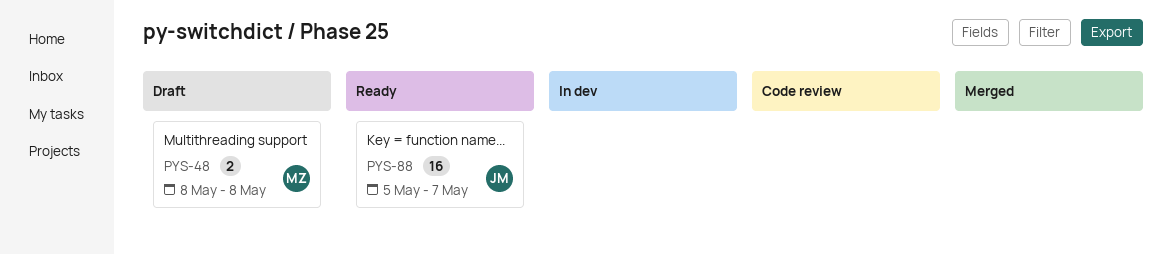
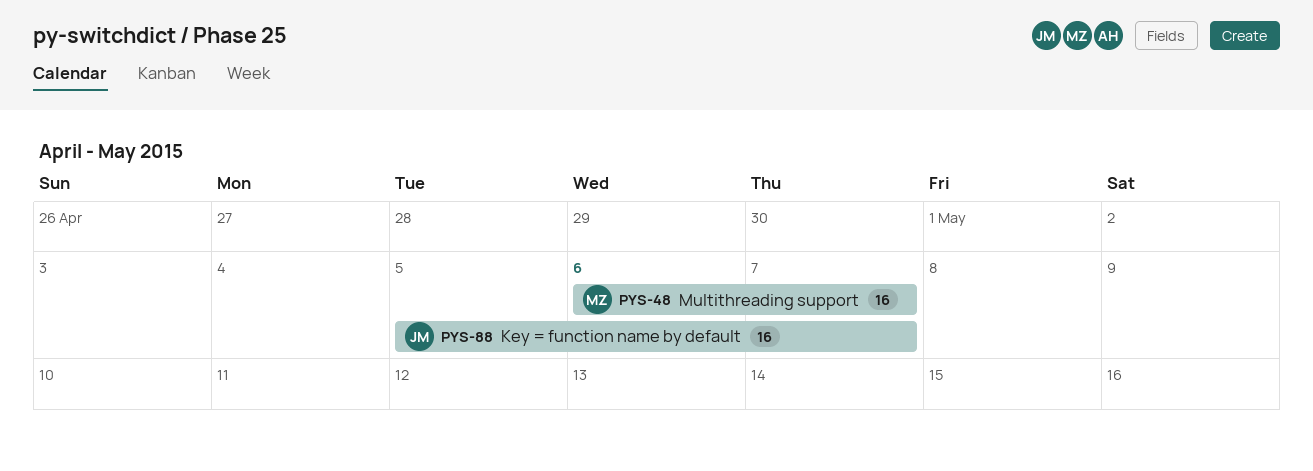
PYS-48, estimate: 2 -> 16
PYS-48, start: May 8 -> May 6
PYS-48, due: May 8 -> May 7

